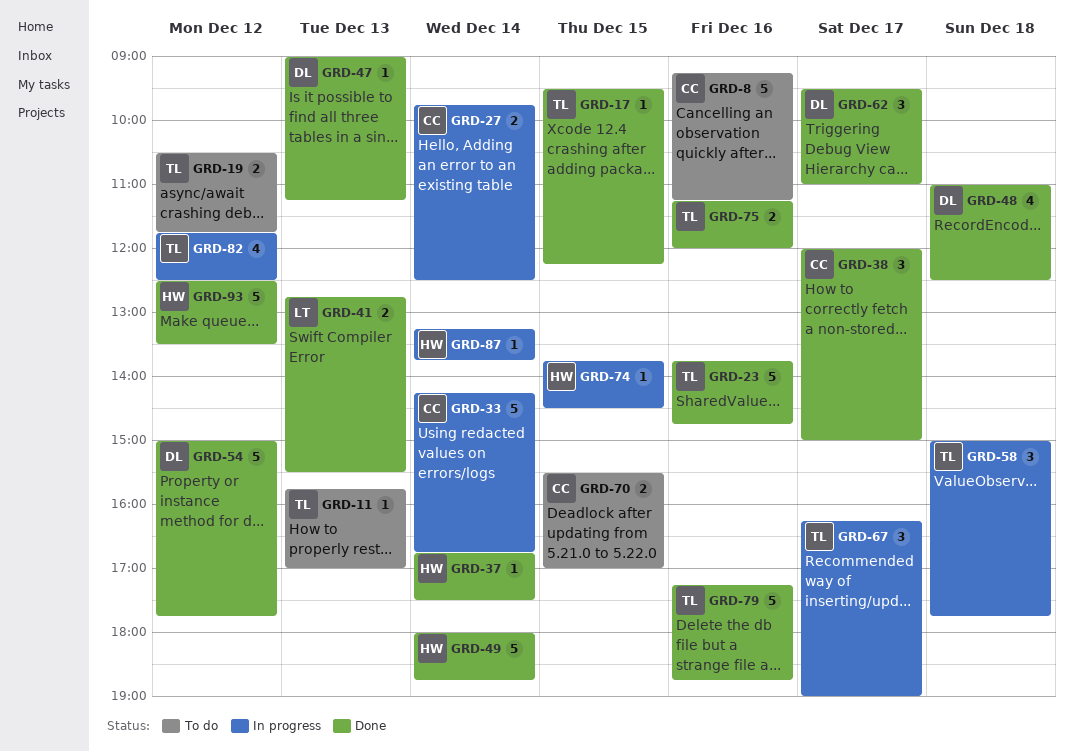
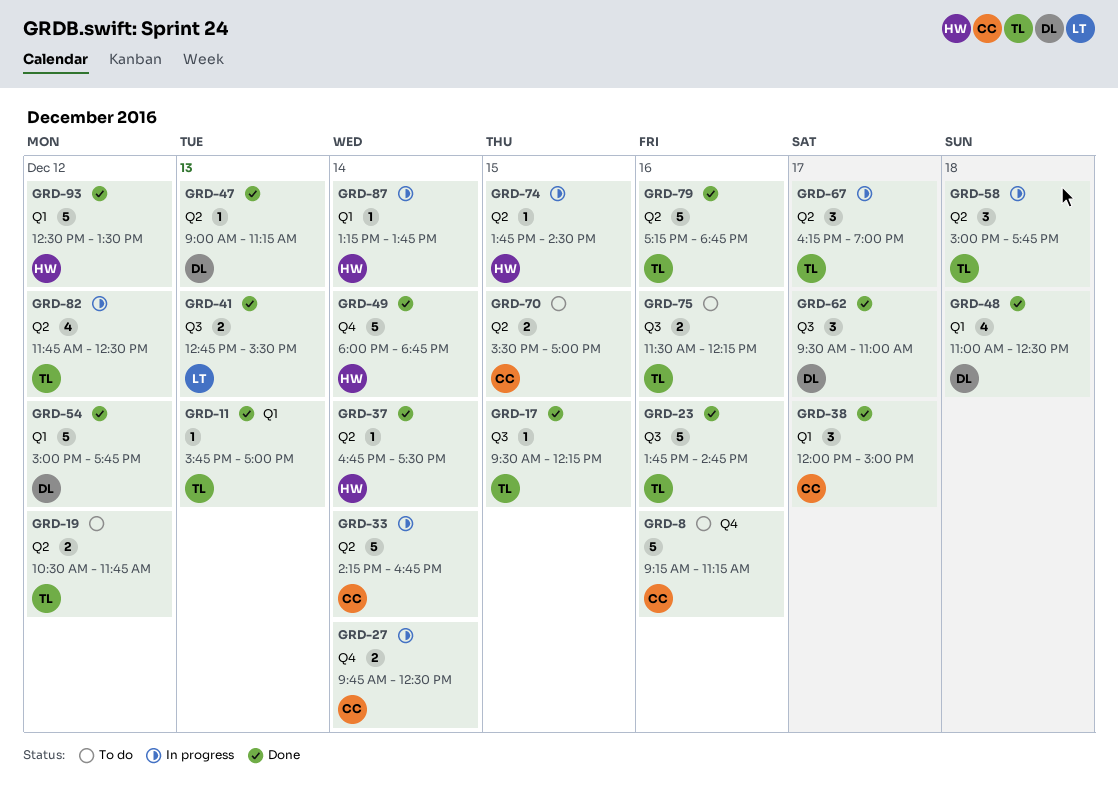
GRD-11, status: To do -> Done
GRD-75, status: Done -> To do
GRD-75, begins: 11:15 -> 11:30
GRD-75, ends: 12:00 -> 12:15

